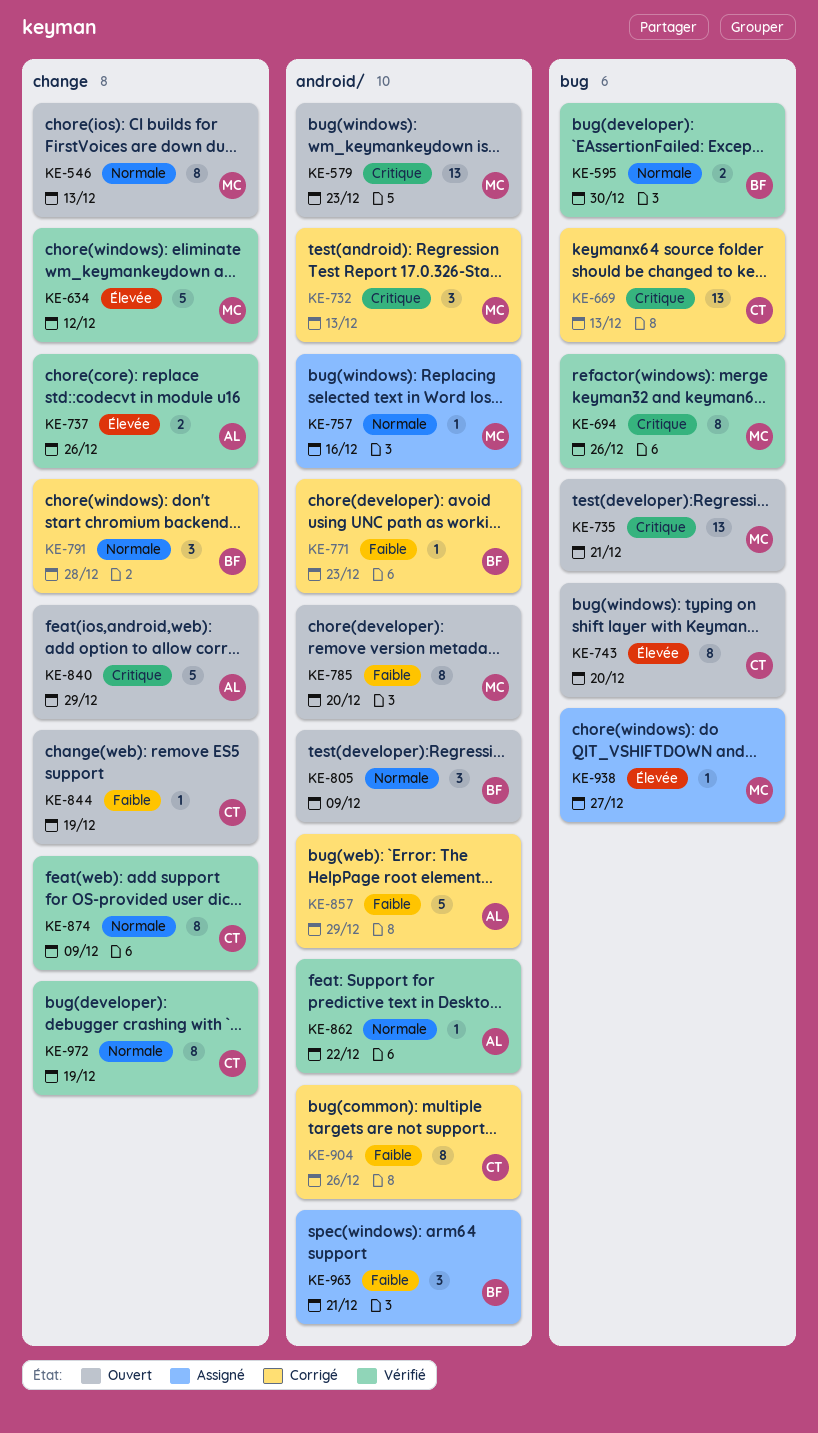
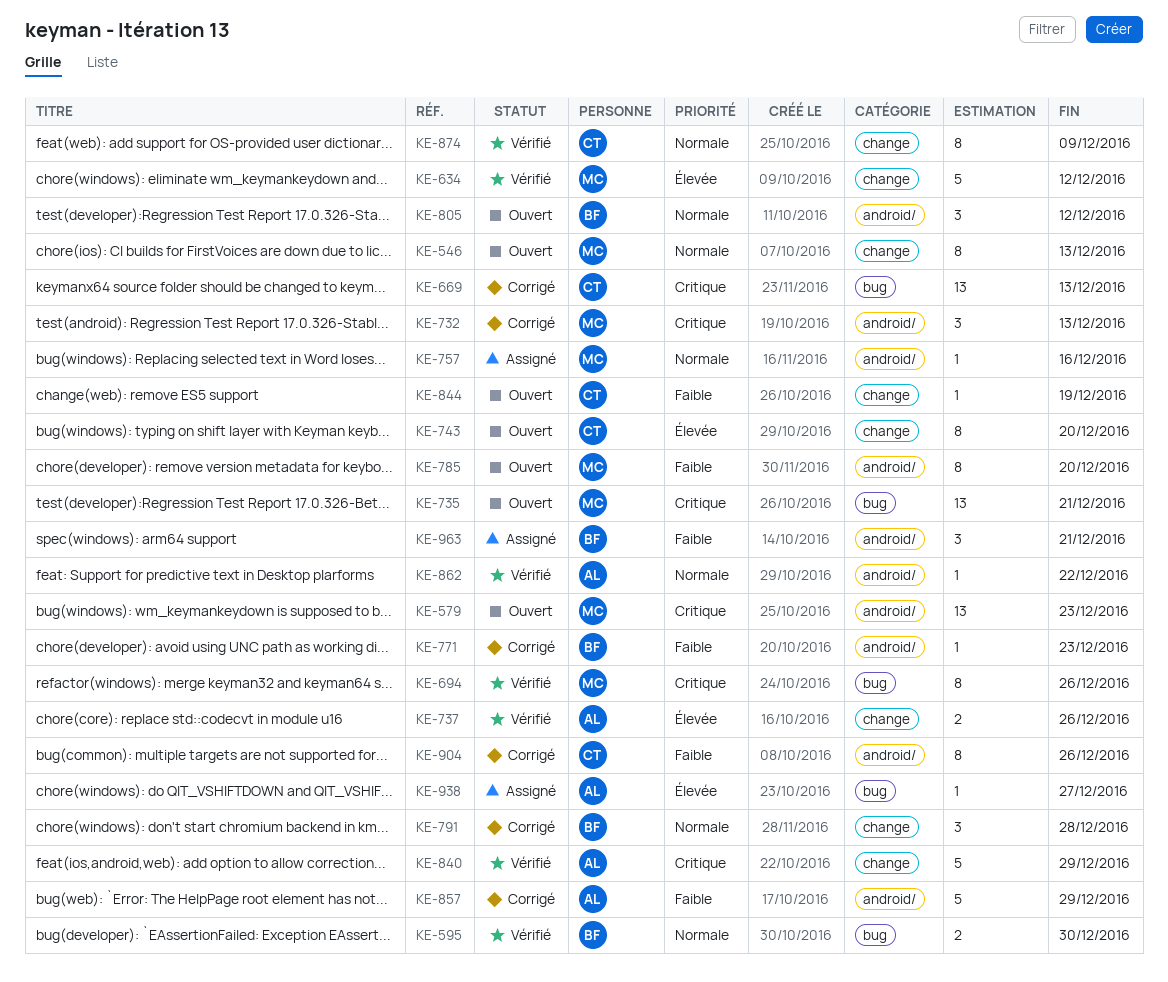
KE-743, label: bug -> change
KE-805, due: Dec 9 -> Dec 12
KE-840, status: Ouvert -> Vérifié
KE-938, owner: MC -> AL
KE-972: present -> none

